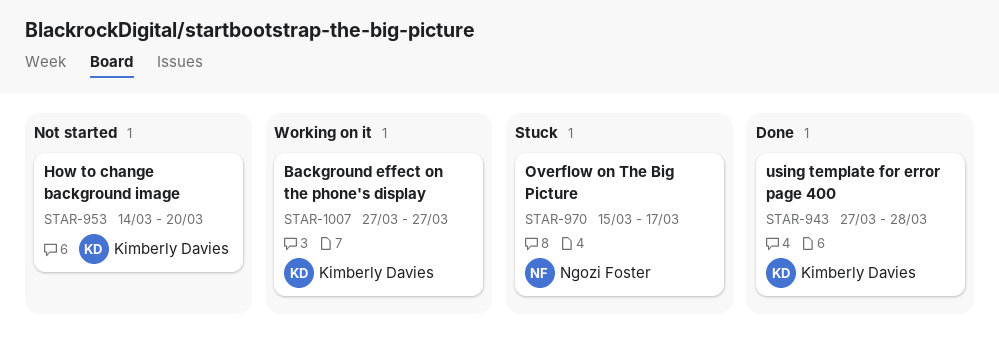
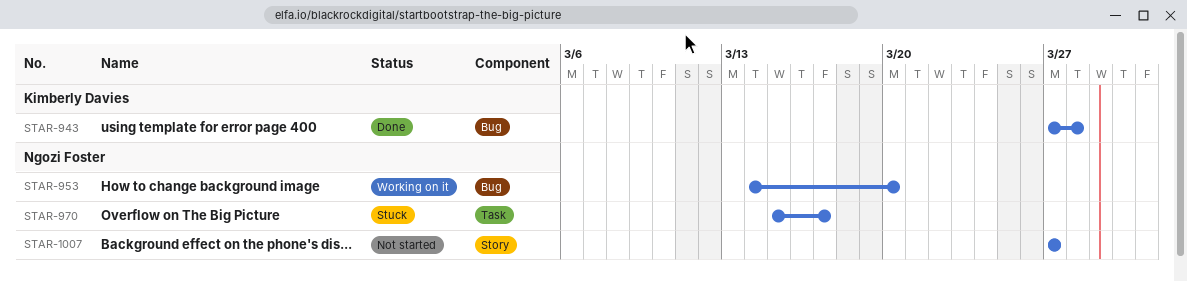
STAR-953, status: Not started -> Working on it
STAR-953, owner: Kimberly Davies -> Ngozi Foster
STAR-1007, status: Working on it -> Not started
STAR-1007, owner: Kimberly Davies -> Ngozi Foster

